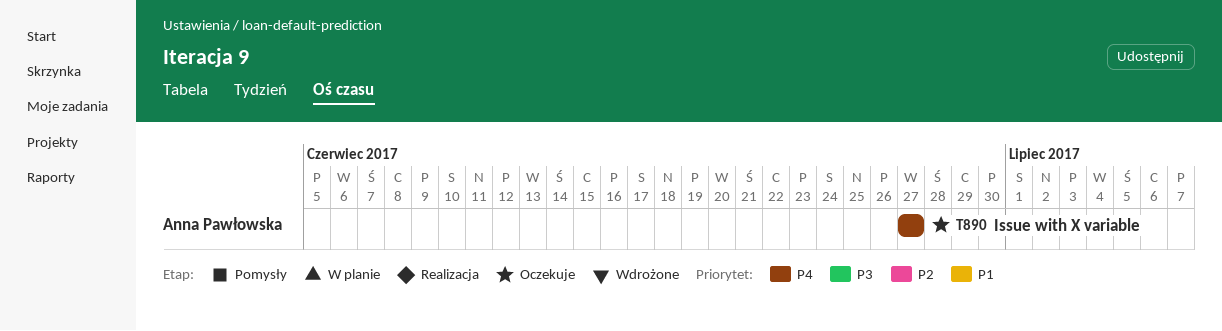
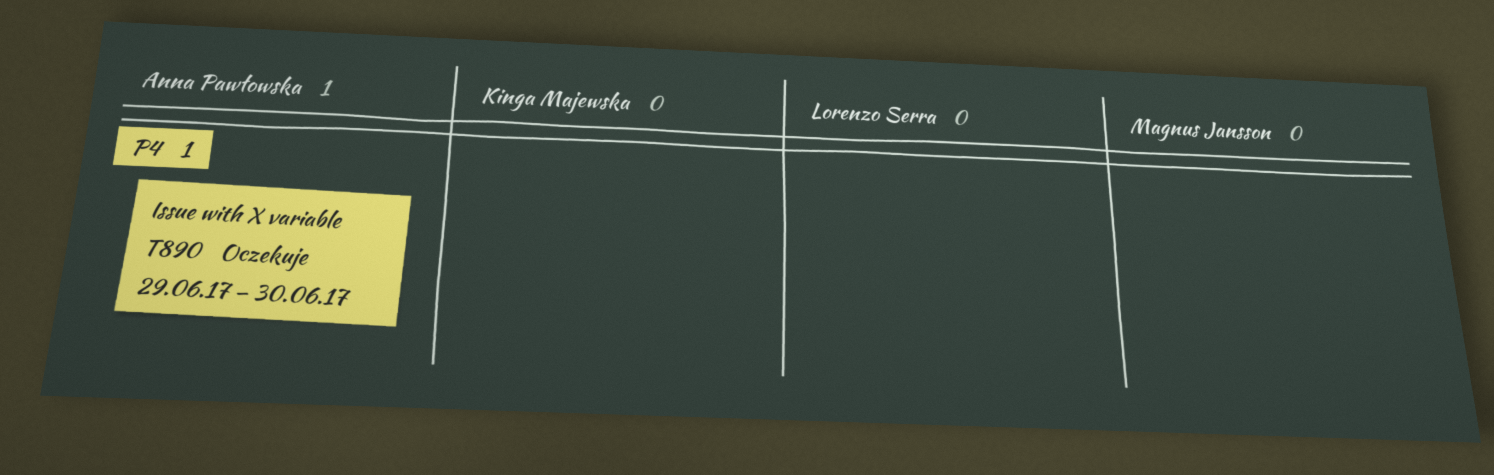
T890, start: Jun 27 -> Jun 29
T890, due: Jun 27 -> Jun 30

